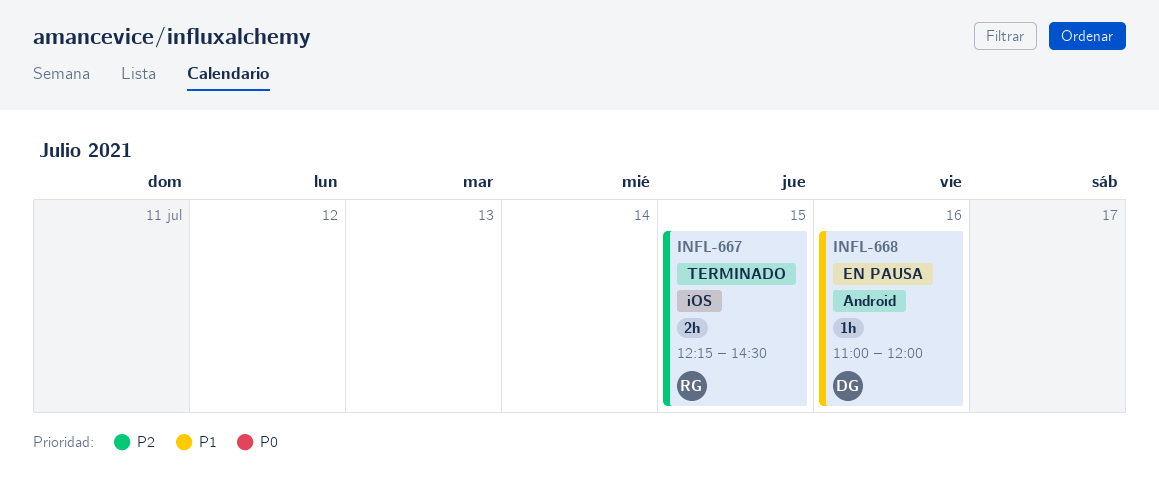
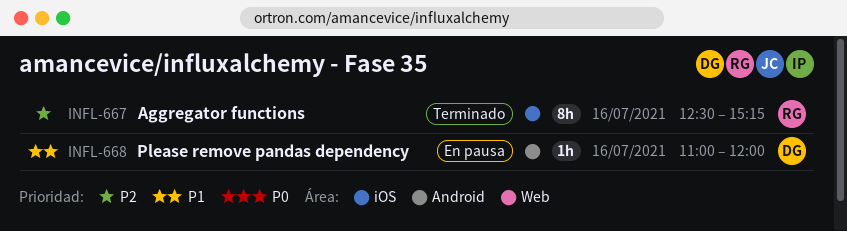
INFL-667, estimate: 2h -> 8h
INFL-667, day: Jul 15 -> Jul 16
INFL-667, begins: 12:15 -> 12:30
INFL-667, ends: 14:30 -> 15:15

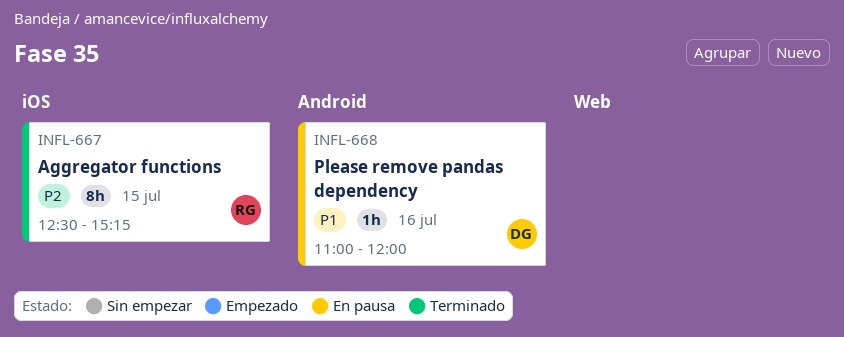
INFL-667, day: Jul 16 -> Jul 15

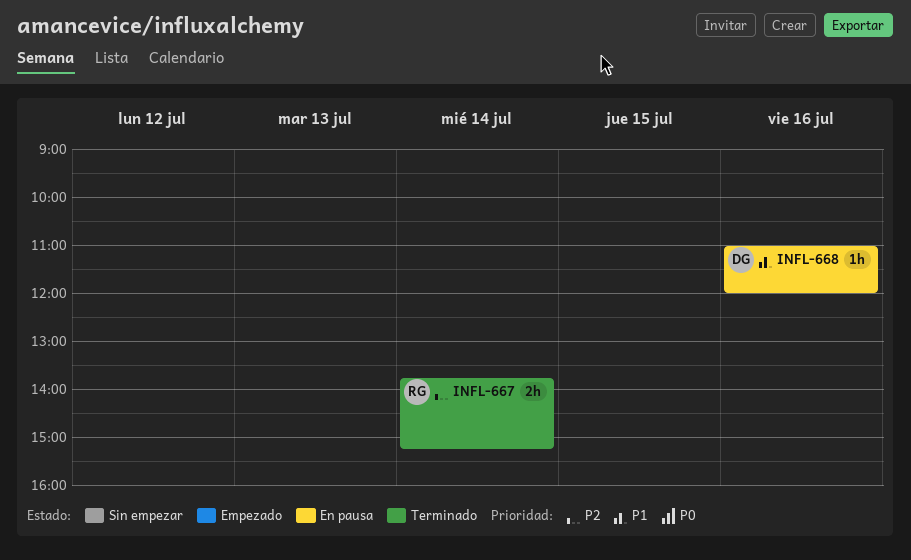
INFL-667, estimate: 8h -> 2h
INFL-667, day: Jul 15 -> Jul 14
INFL-667, begins: 12:30 -> 13:45

